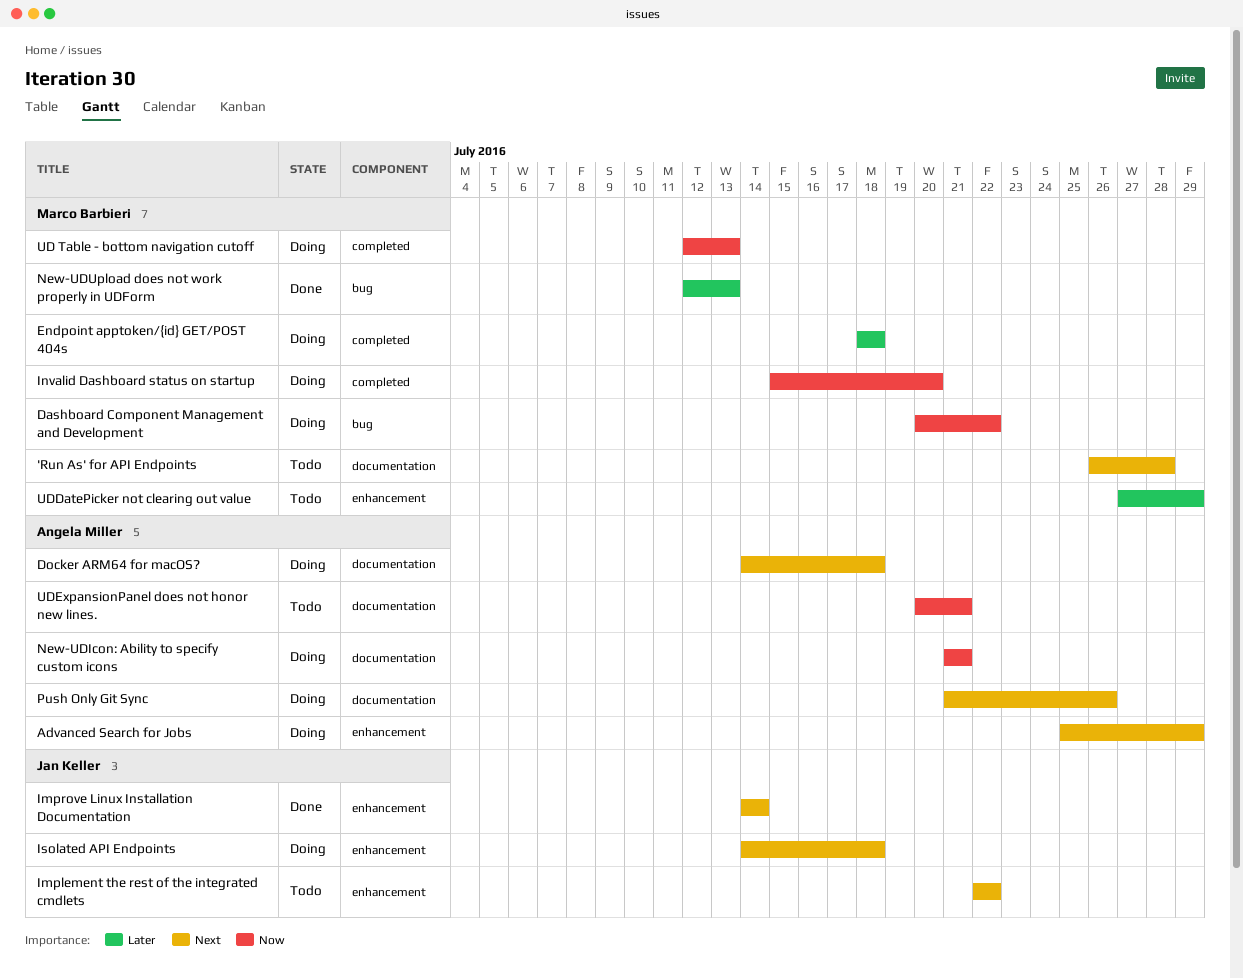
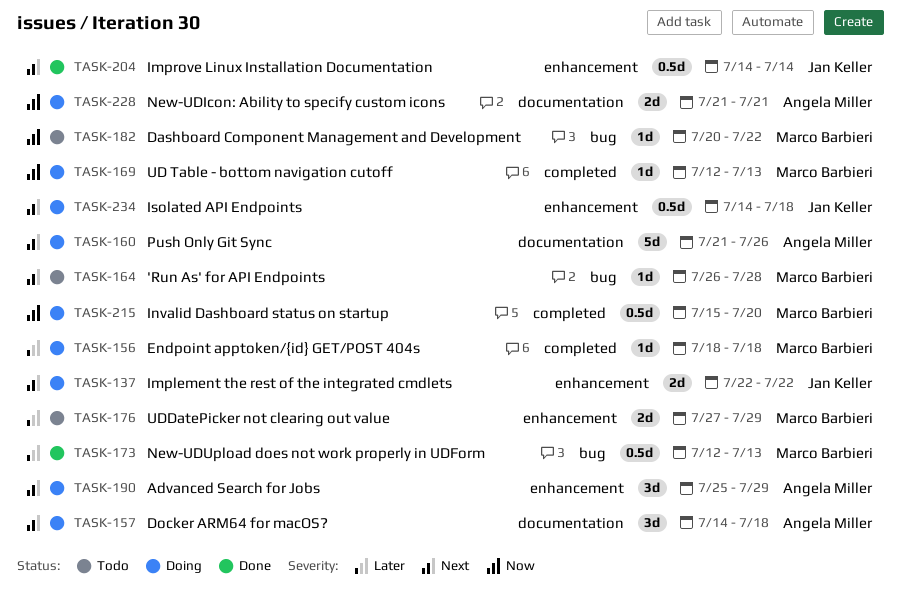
'Run As' for API Endpoints, label: documentation -> bug
Dashboard Component Management and Development, status: Doing -> Todo
Implement the rest of the integrated cmdlets, status: Todo -> Doing
UDExpansionPanel does not honor new lines.: present -> none

